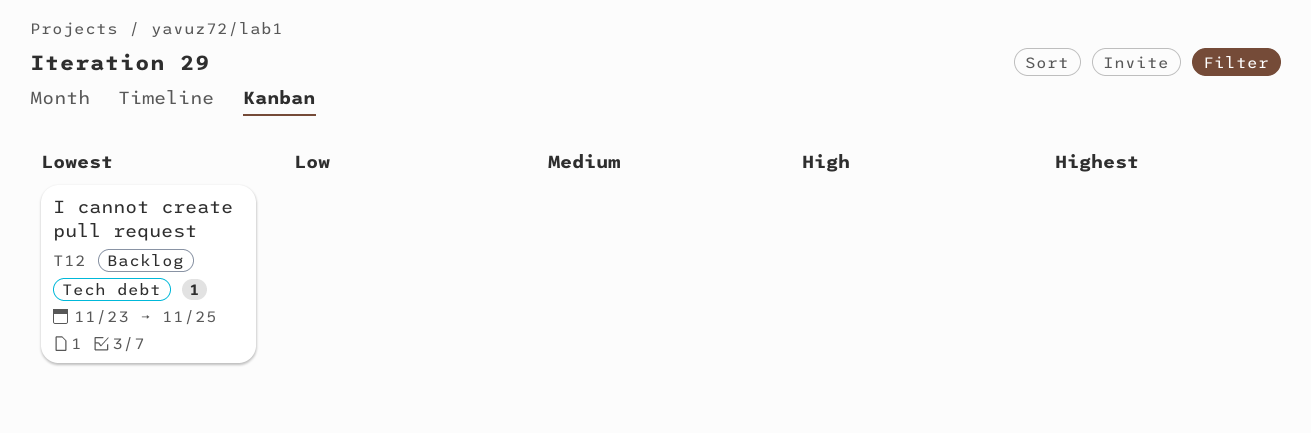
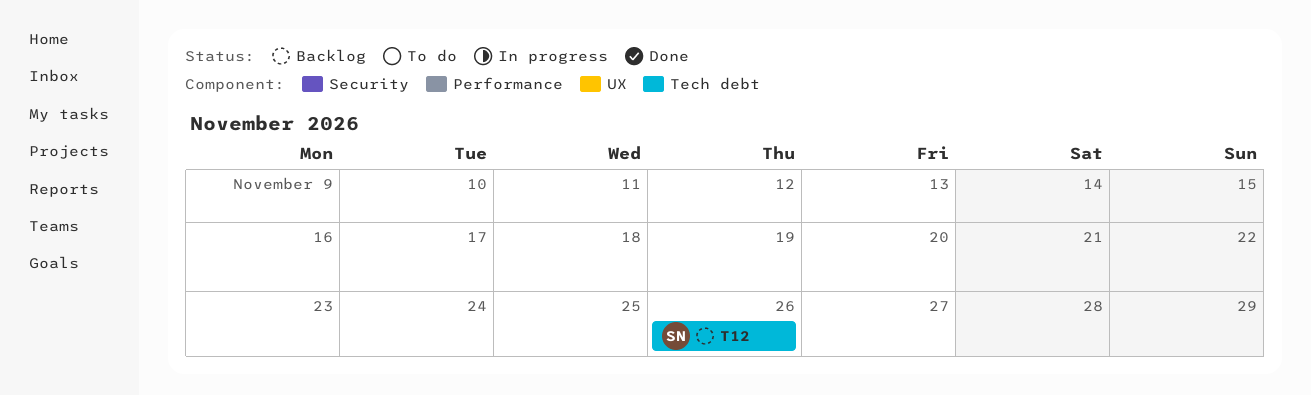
T12, start: Nov 23 -> Nov 26
T12, due: Nov 25 -> Nov 26

